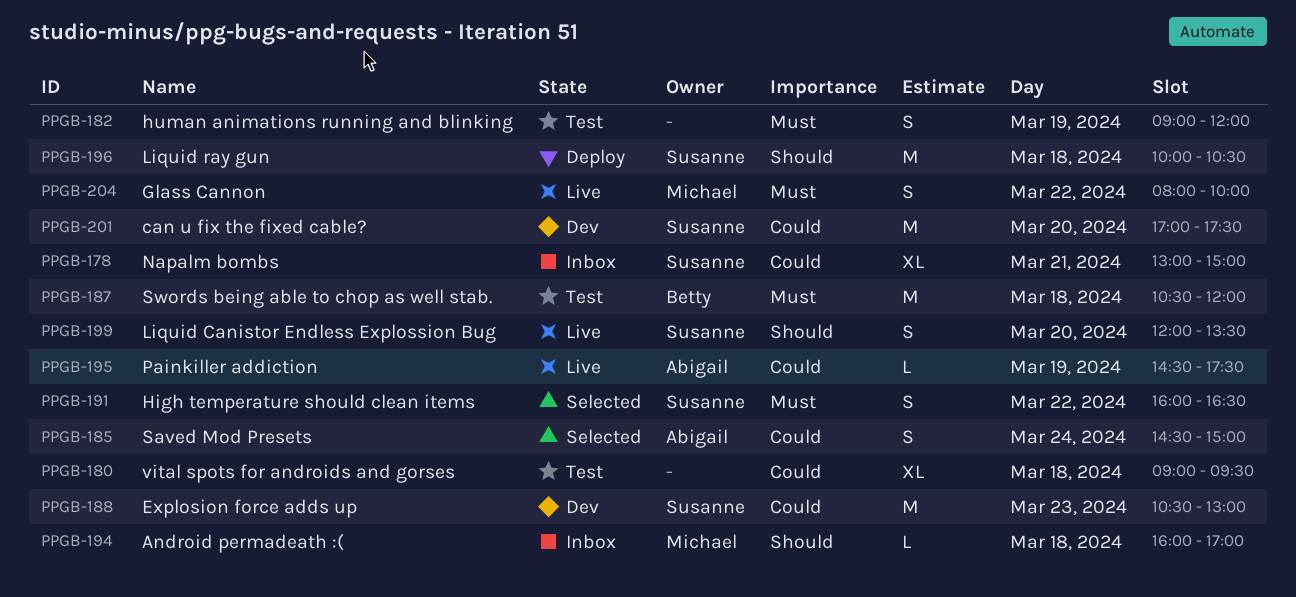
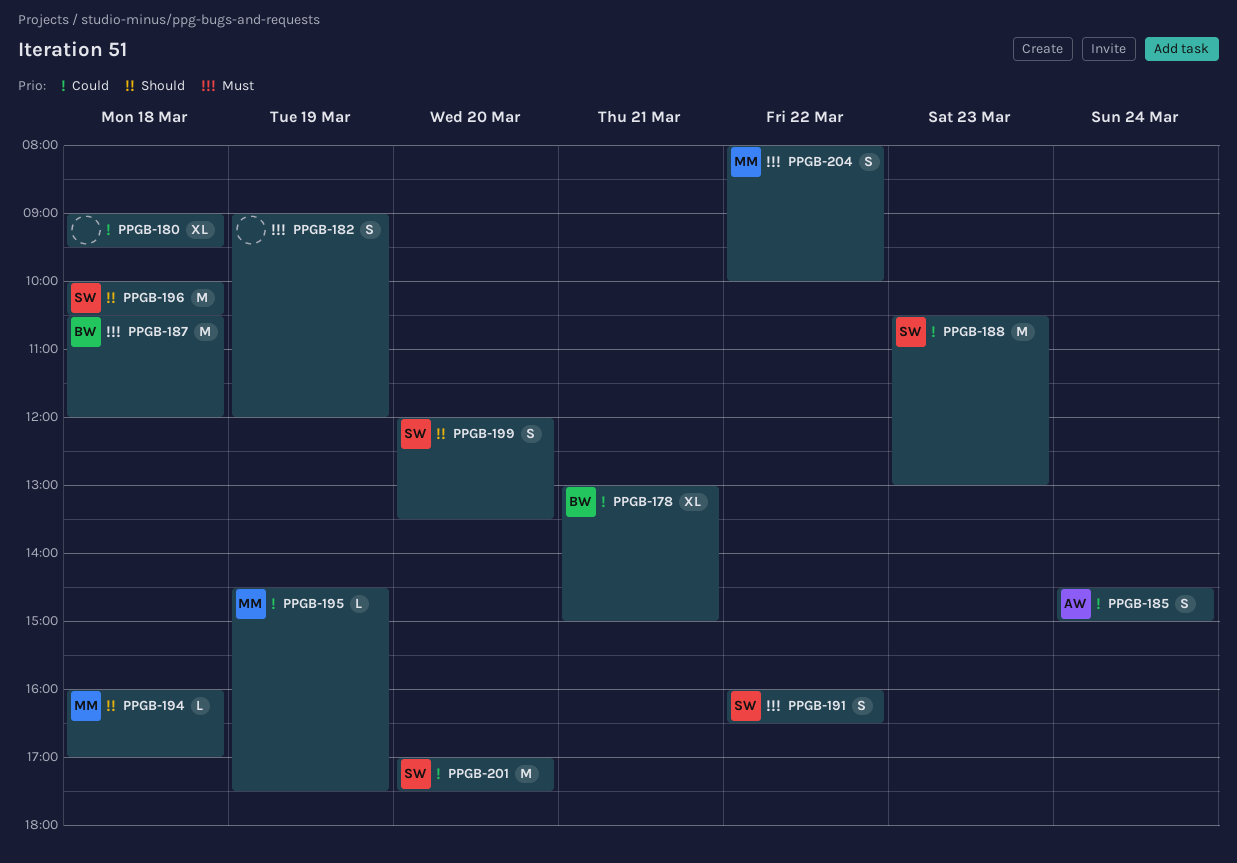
PPGB-178, owner: Susanne -> Betty
PPGB-195, owner: Abigail -> Michael

